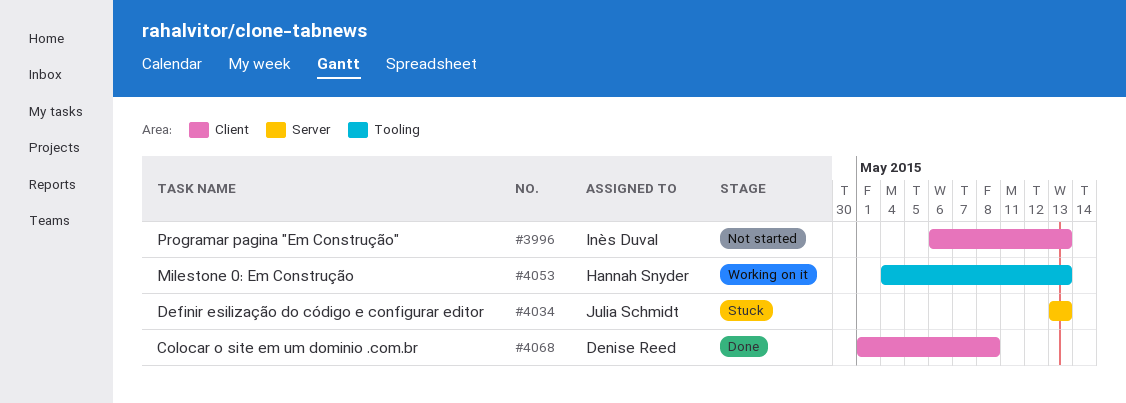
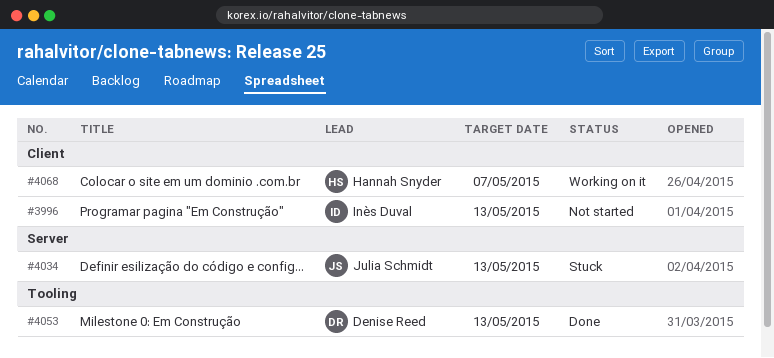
#4053, status: Working on it -> Done
#4053, owner: Hannah Snyder -> Denise Reed
#4068, status: Done -> Working on it
#4068, owner: Denise Reed -> Hannah Snyder
#4068, due: May 8 -> May 7

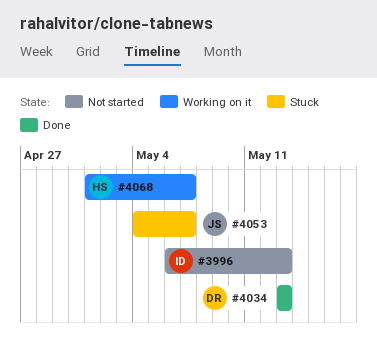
#4034, status: Stuck -> Done
#4034, owner: Julia Schmidt -> Denise Reed
#4053, status: Done -> Stuck
#4053, owner: Denise Reed -> Julia Schmidt
#4053, due: May 13 -> May 7

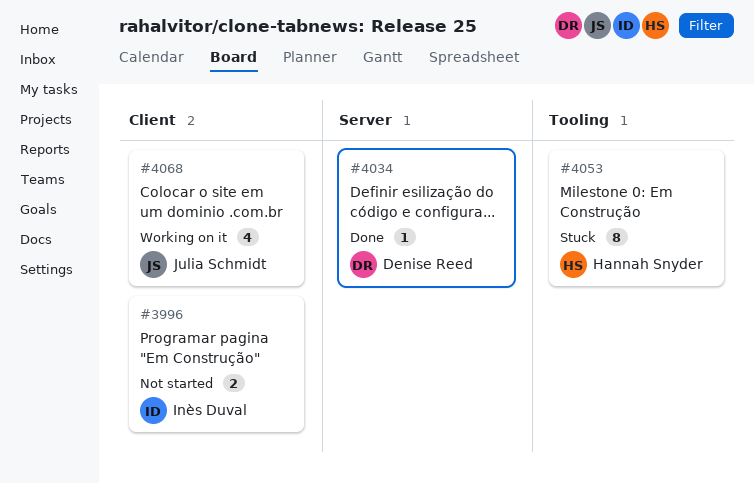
#4053, owner: Julia Schmidt -> Hannah Snyder
#4068, owner: Hannah Snyder -> Julia Schmidt

